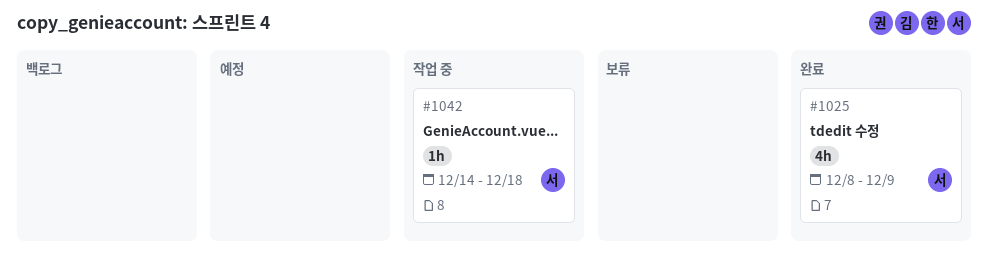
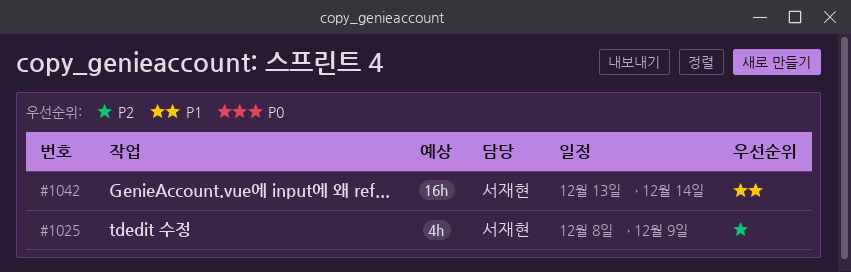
#1042, estimate: 1h -> 16h
#1042, start: Dec 14 -> Dec 13
#1042, due: Dec 18 -> Dec 14

